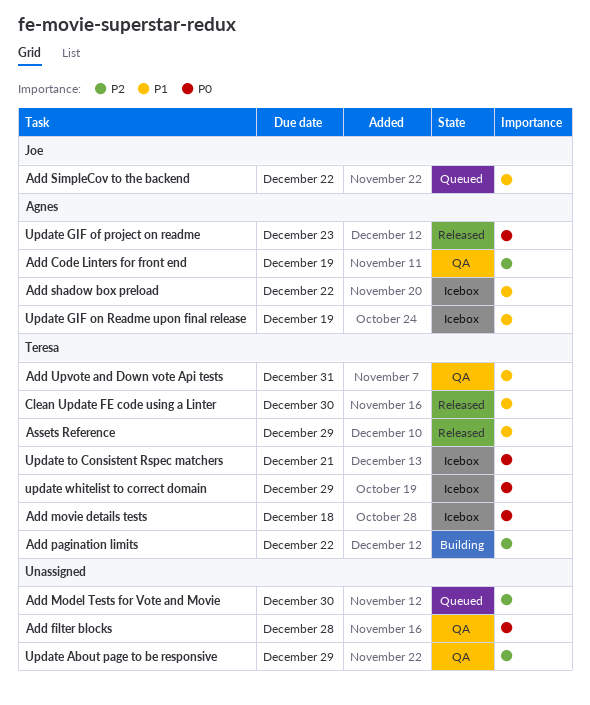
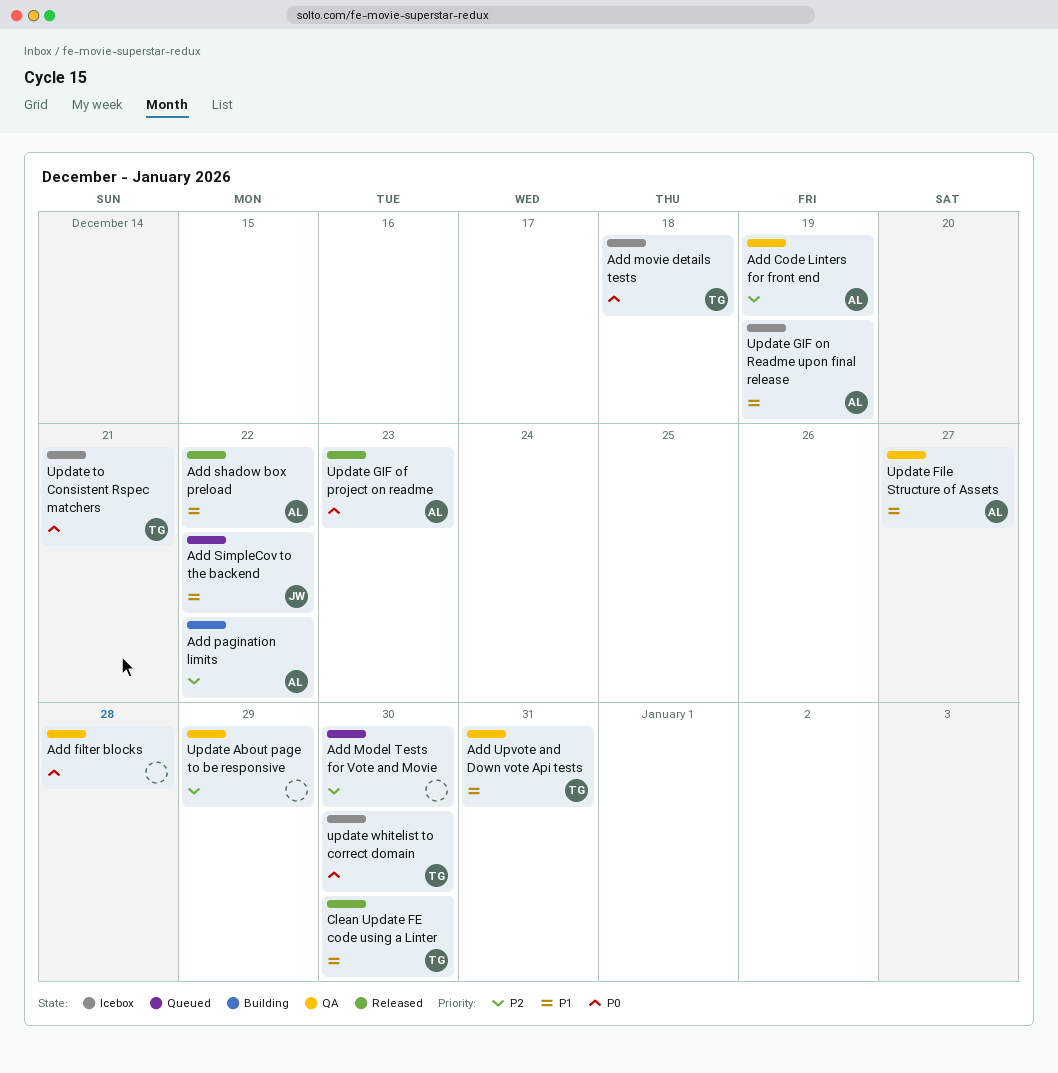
Add pagination limits, owner: Teresa -> Agnes
Add shadow box preload, status: Icebox -> Released
Assets Reference: present -> none
Update File Structure of Assets: none -> present
update whitelist to correct domain, due: Dec 29 -> Dec 30

